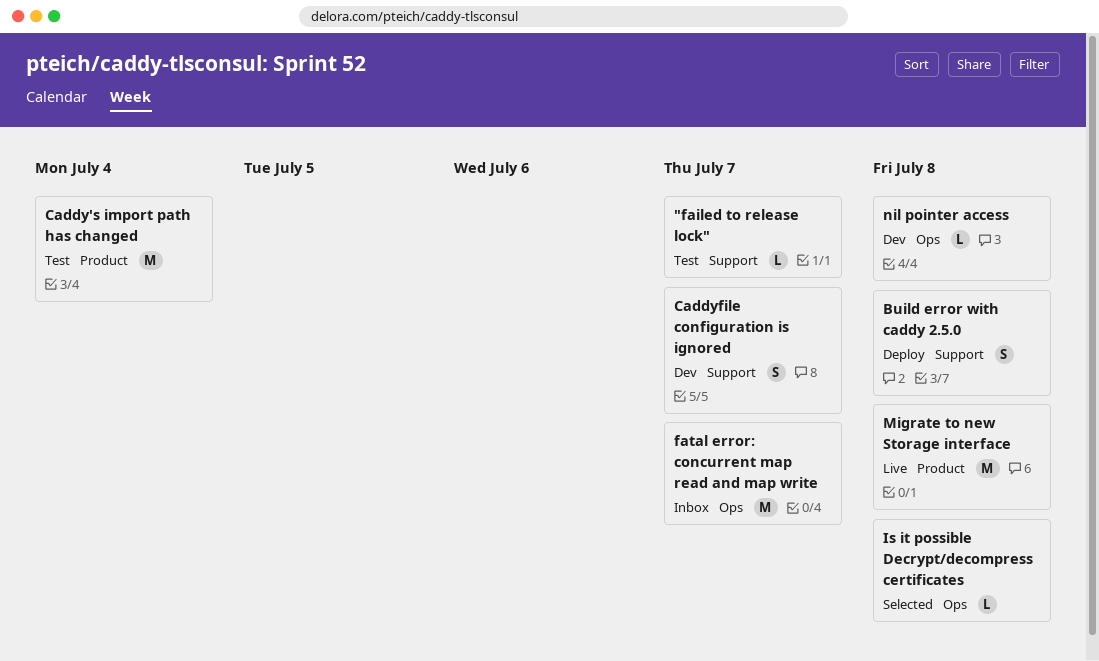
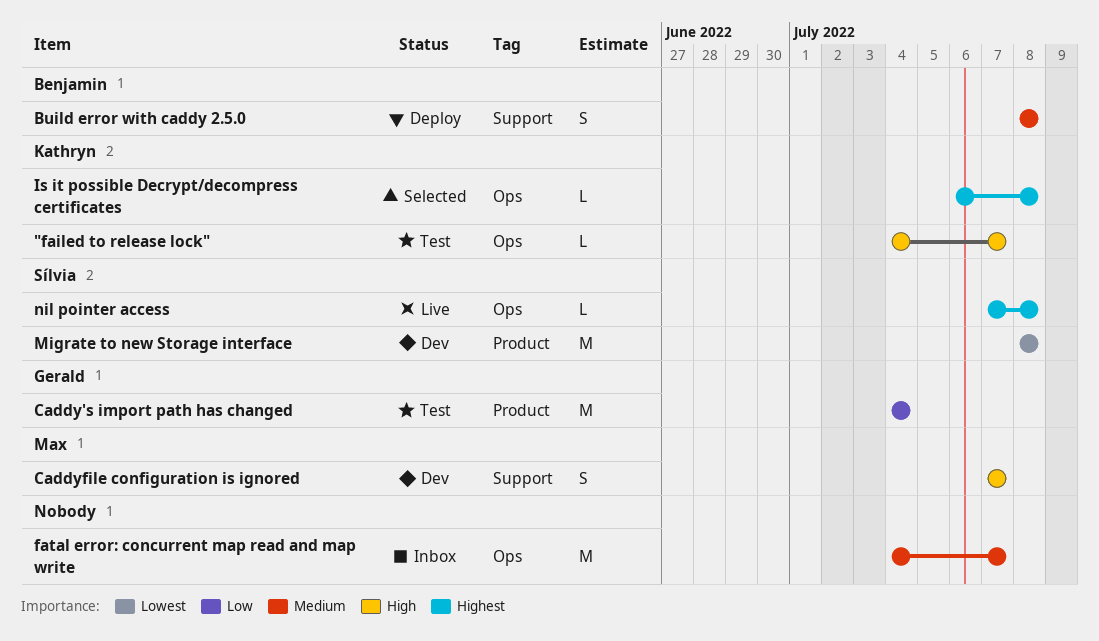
"failed to release lock", label: Support -> Ops
Migrate to new Storage interface, status: Live -> Dev
nil pointer access, status: Dev -> Live

